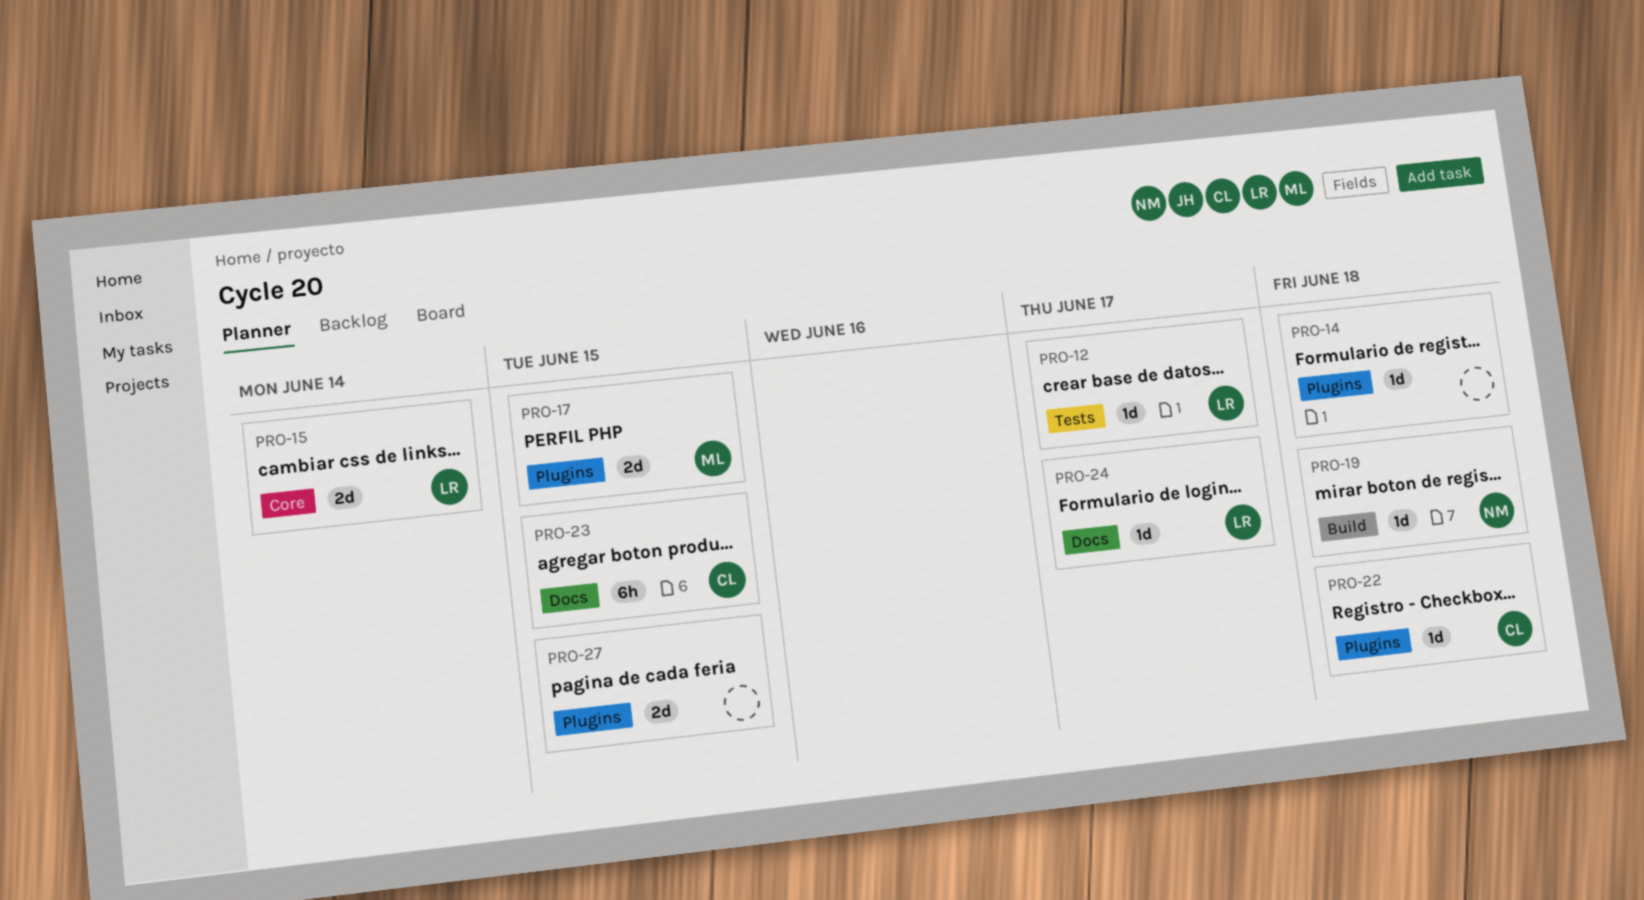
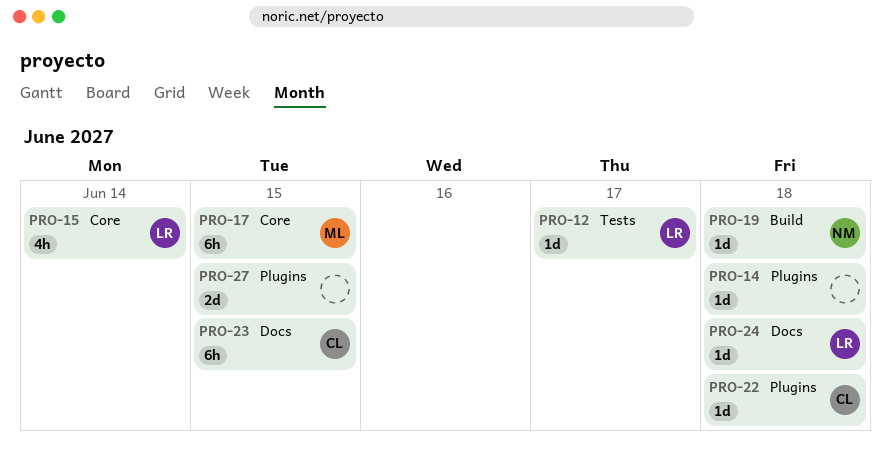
PRO-15, estimate: 2d -> 4h
PRO-17, label: Plugins -> Core
PRO-17, estimate: 2d -> 6h
PRO-24, due: Jun 17 -> Jun 18

